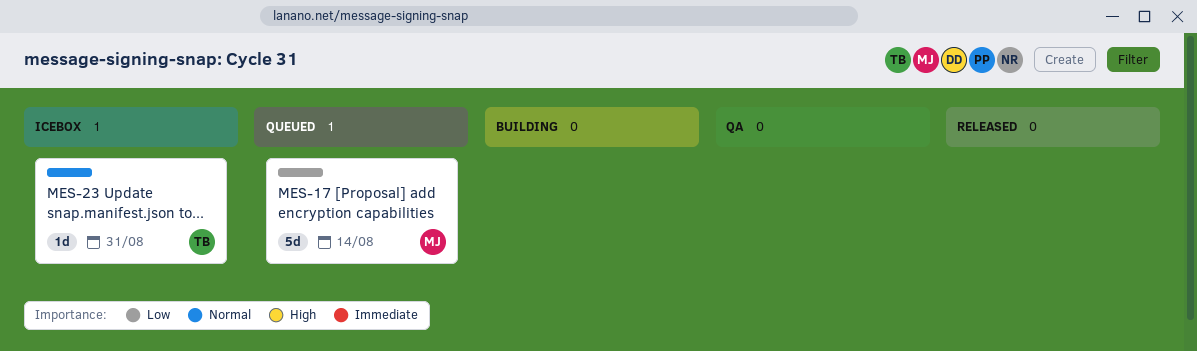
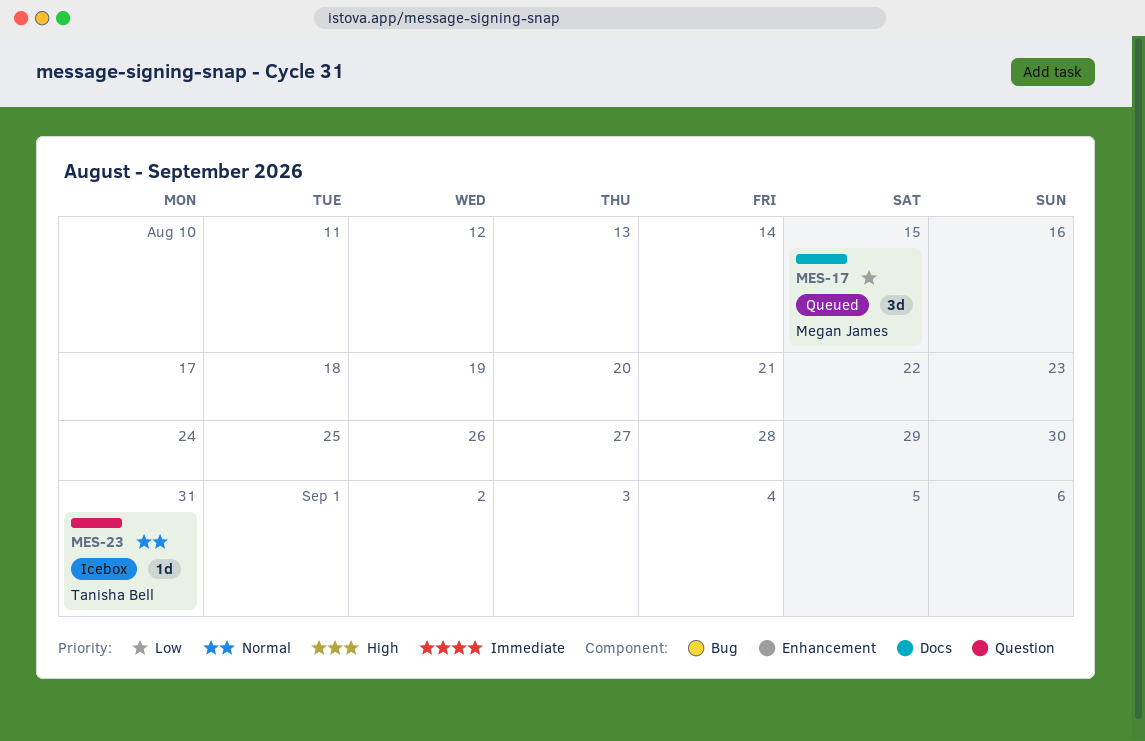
MES-17, estimate: 5d -> 3d
MES-17, due: Aug 14 -> Aug 15

